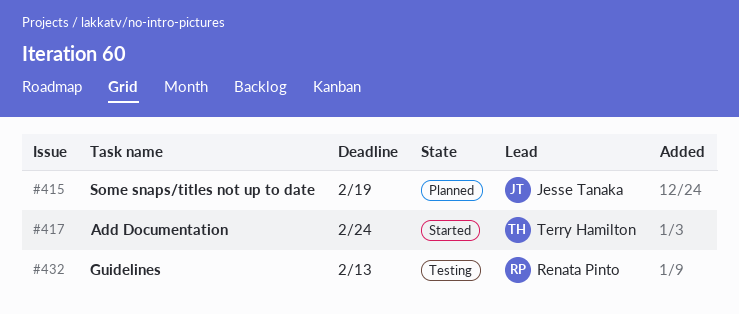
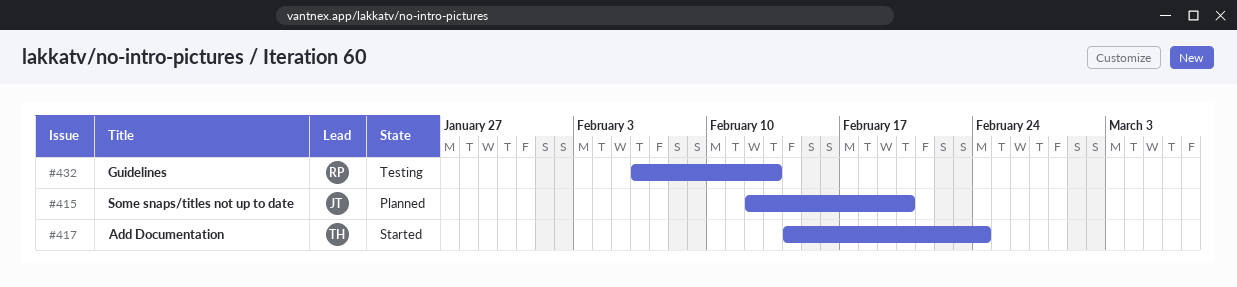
#415, due: Feb 19 -> Feb 20

